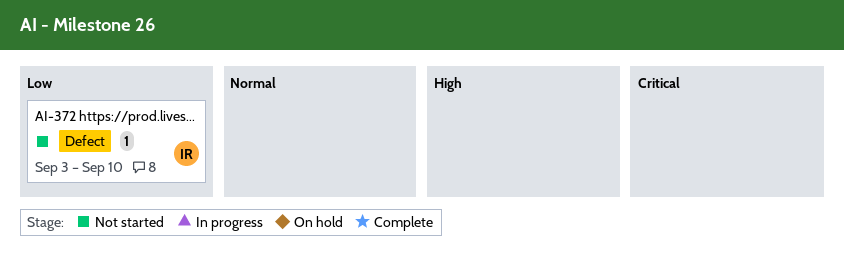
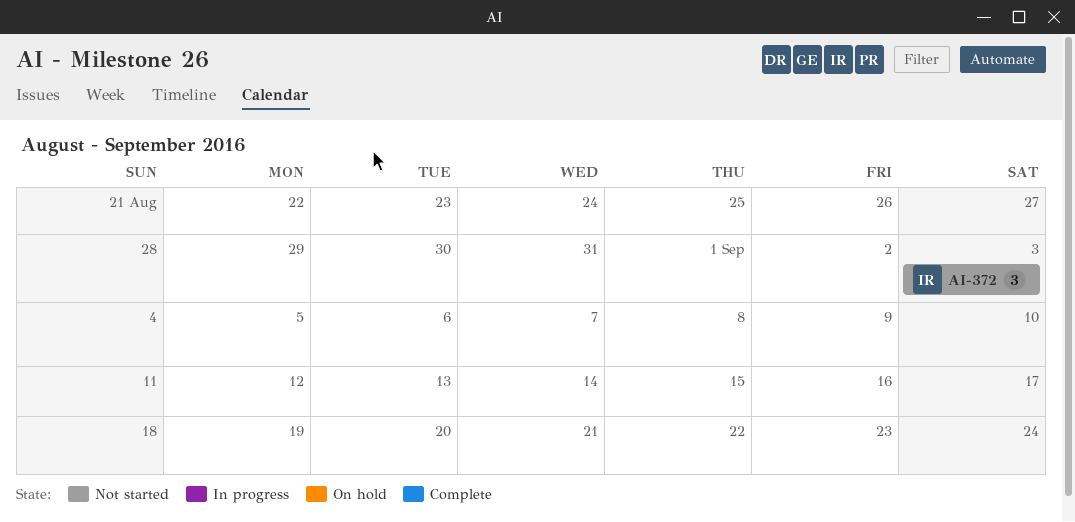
AI-372, estimate: 1 -> 3
AI-372, due: Sep 10 -> Sep 3

